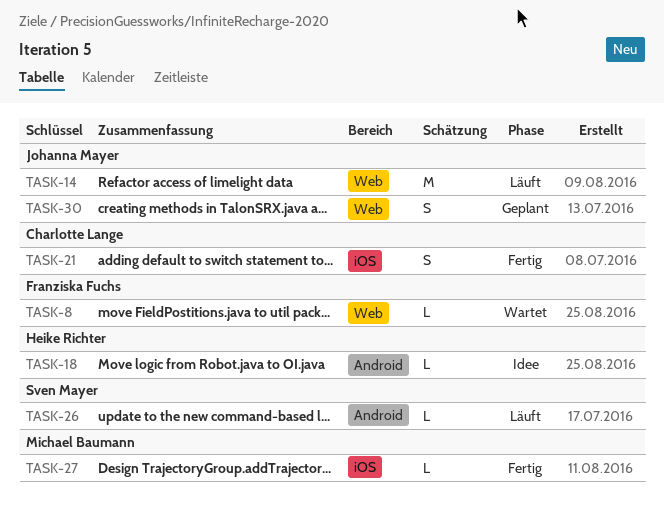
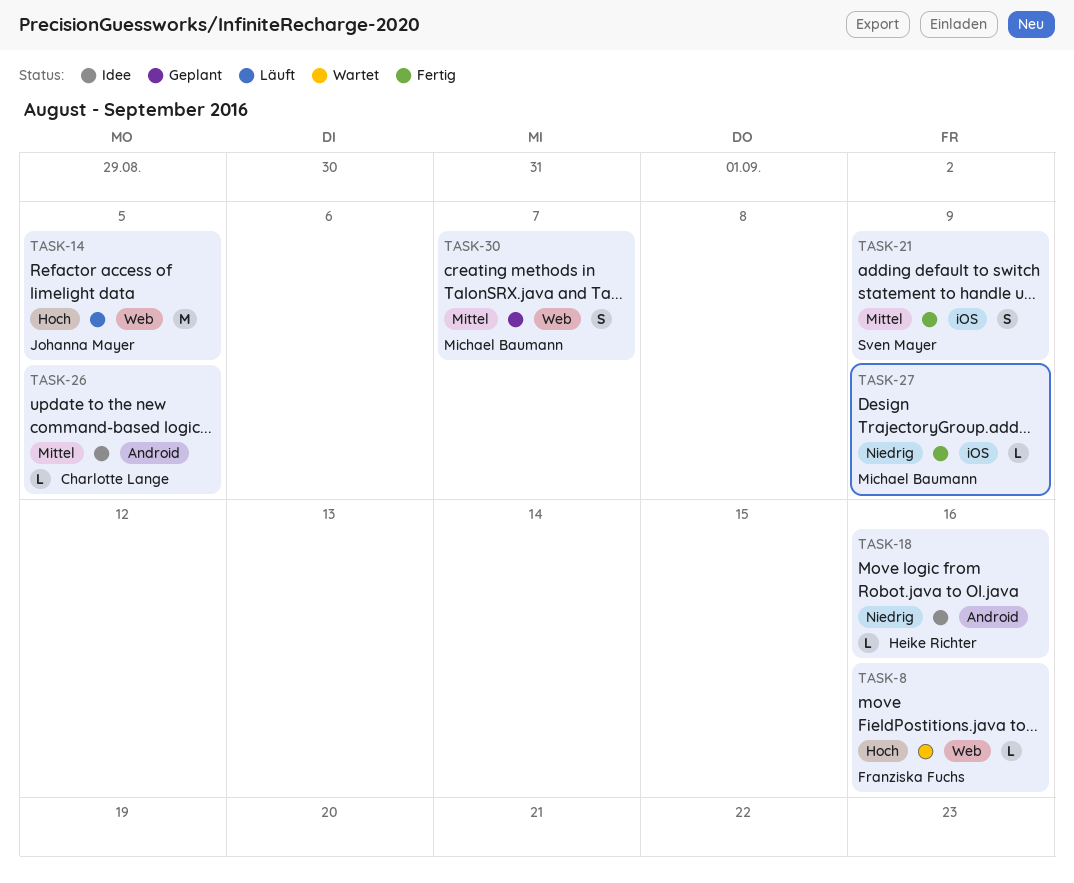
TASK-21, owner: Charlotte Lange -> Sven Mayer
TASK-26, status: Läuft -> Idee
TASK-26, owner: Sven Mayer -> Charlotte Lange
TASK-30, owner: Johanna Mayer -> Michael Baumann

